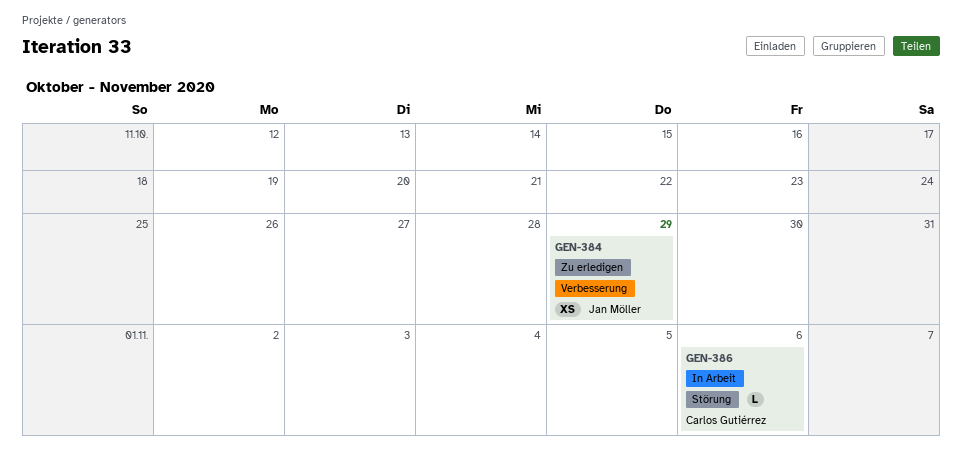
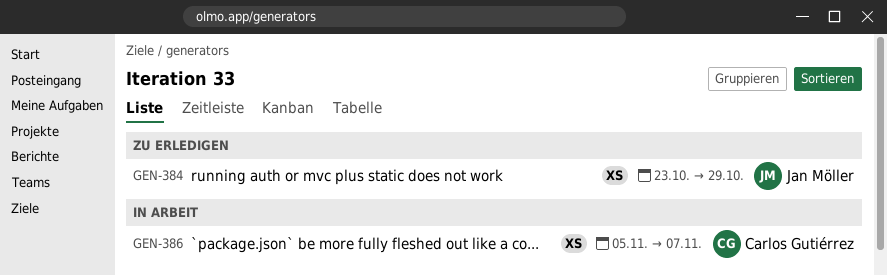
GEN-386, estimate: L -> XS
GEN-386, due: Nov 6 -> Nov 7

